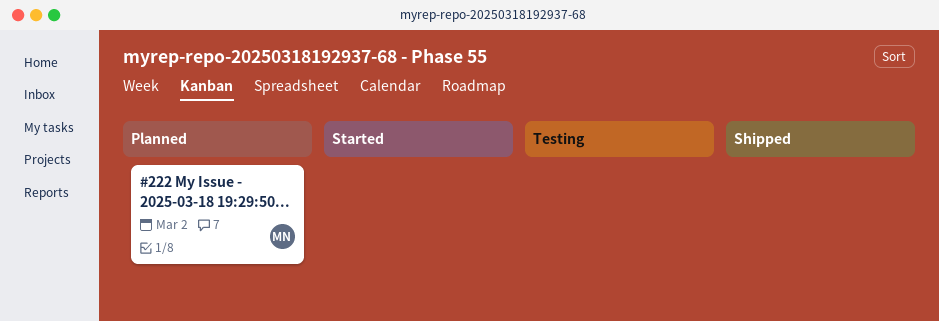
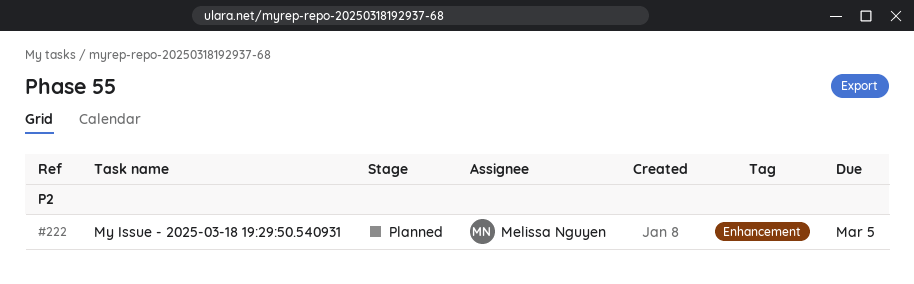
#222, due: Mar 2 -> Mar 5

